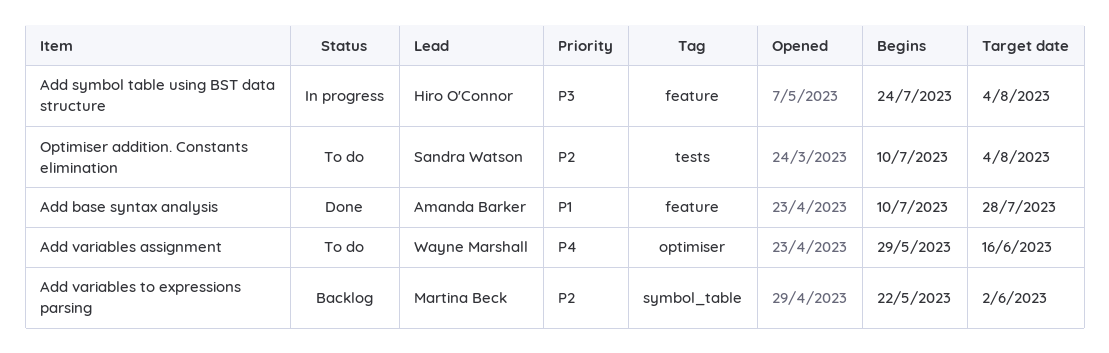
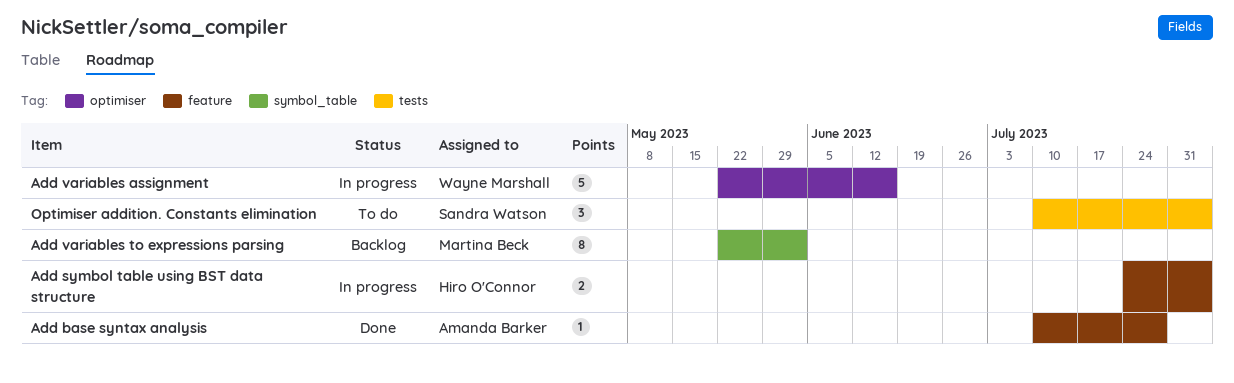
Add variables assignment, status: To do -> In progress
Add variables assignment, start: May 29 -> May 22

